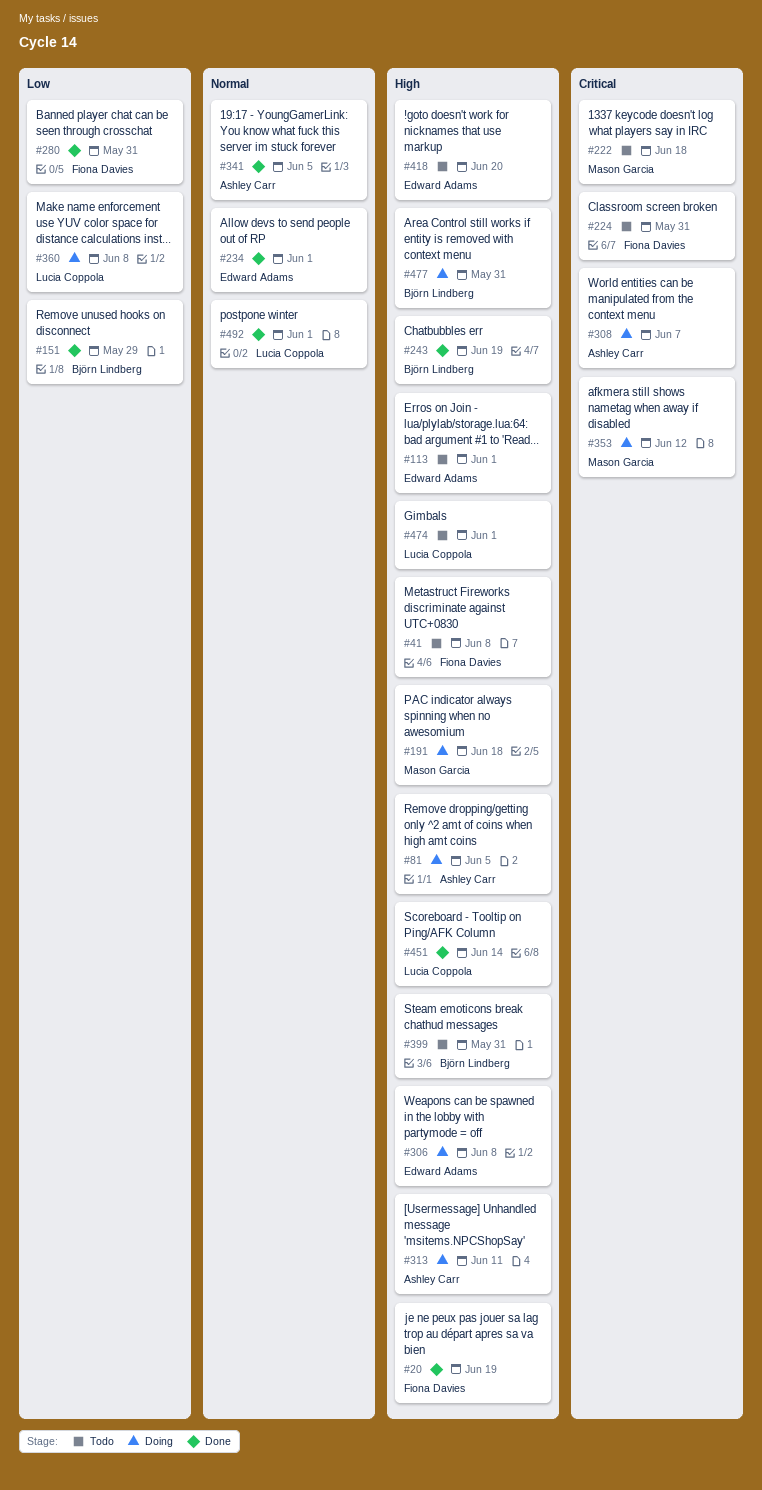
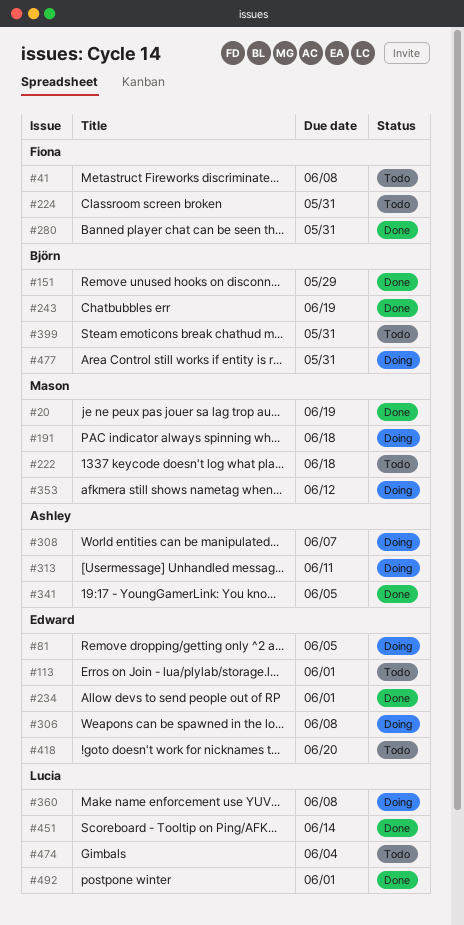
#20, owner: Fiona Davies -> Mason Garcia
#81, owner: Ashley Carr -> Edward Adams
#474, due: Jun 1 -> Jun 4

